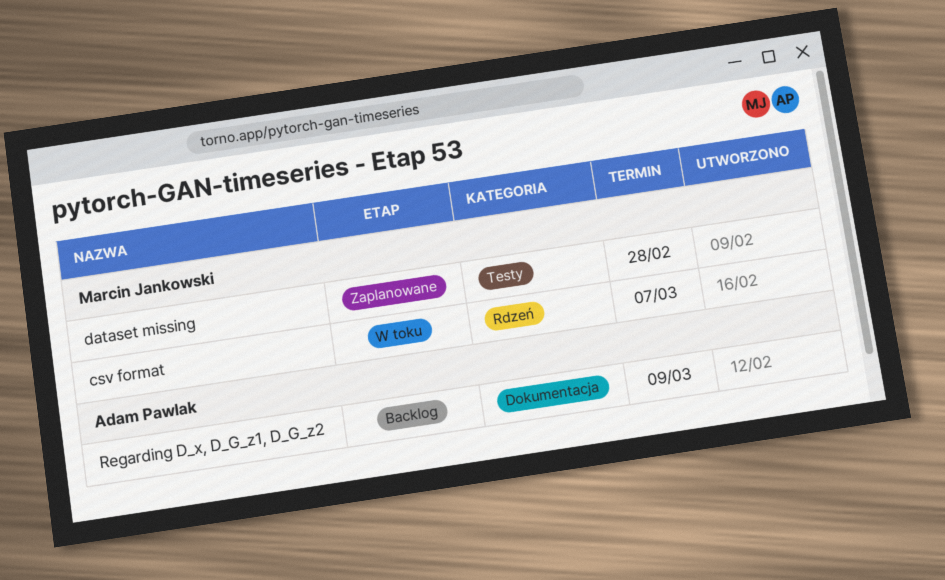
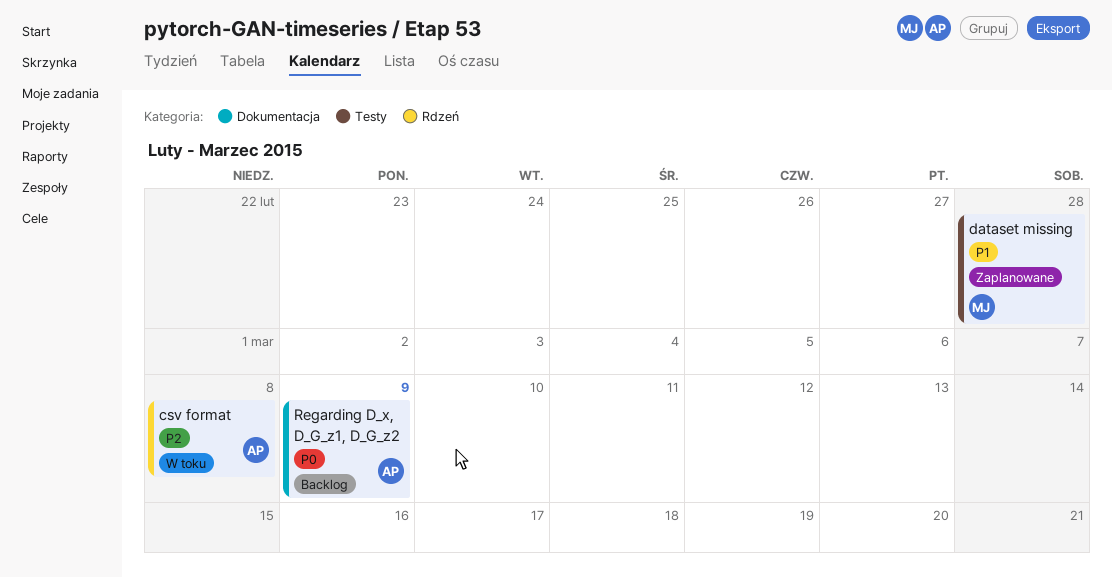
csv format, owner: Marcin Jankowski -> Adam Pawlak
csv format, due: Mar 7 -> Mar 8

